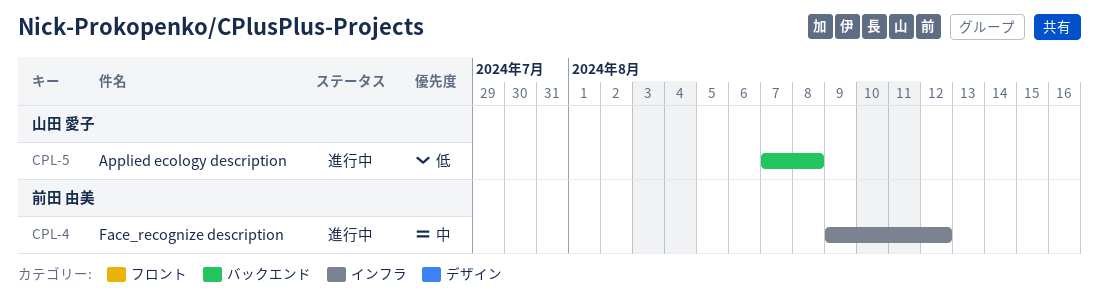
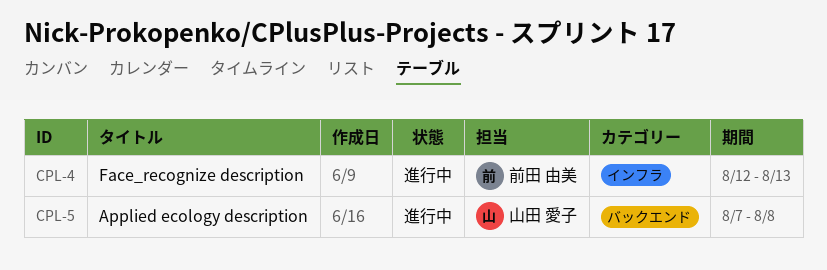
CPL-4, start: Aug 9 -> Aug 12
CPL-4, due: Aug 12 -> Aug 13

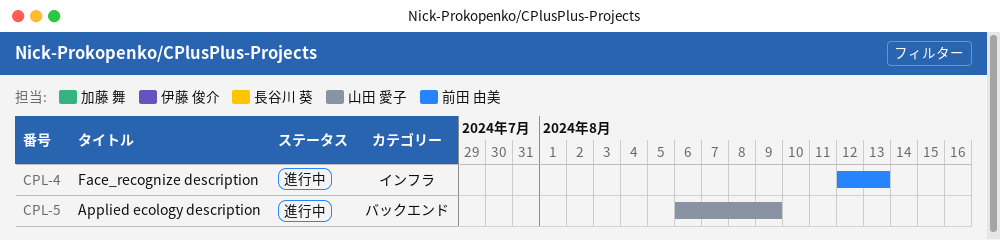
CPL-5, start: Aug 7 -> Aug 6
CPL-5, due: Aug 8 -> Aug 9

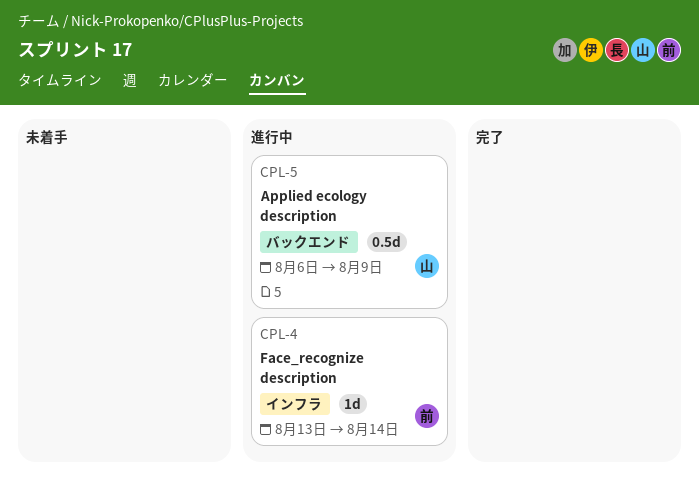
CPL-4, start: Aug 12 -> Aug 13
CPL-4, due: Aug 13 -> Aug 14

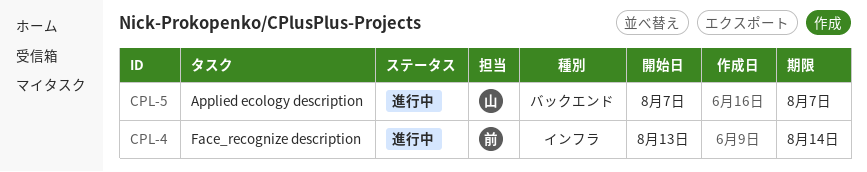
CPL-5, start: Aug 6 -> Aug 7
CPL-5, due: Aug 9 -> Aug 7

